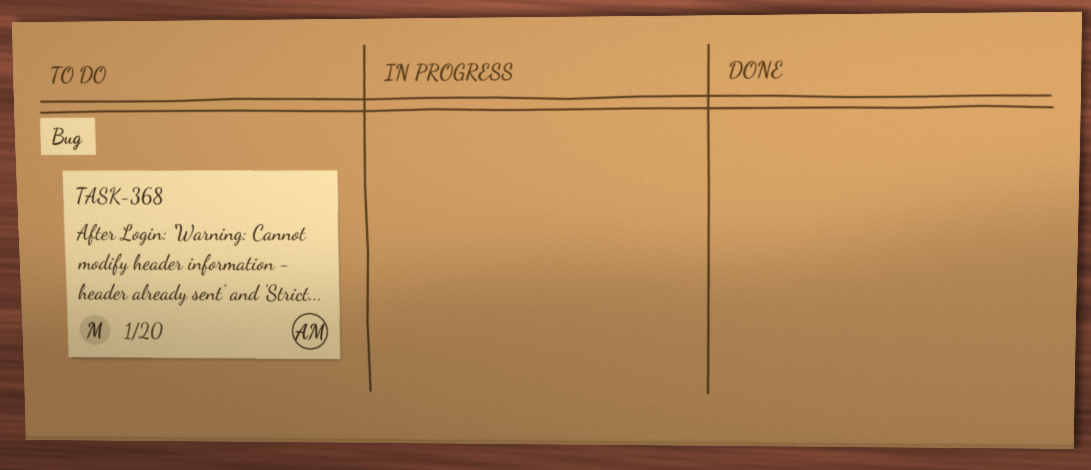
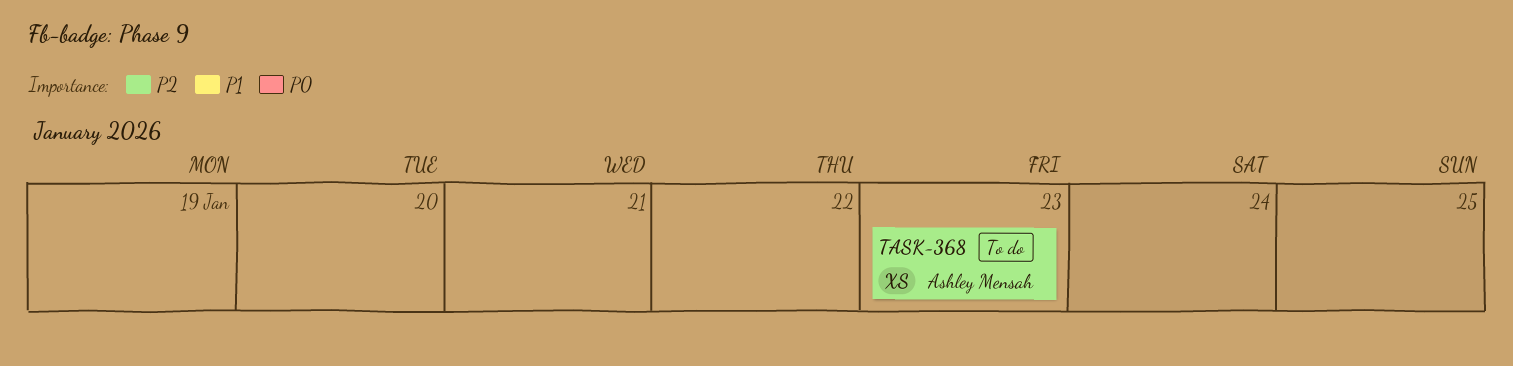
TASK-368, estimate: M -> XS
TASK-368, day: Jan 20 -> Jan 23

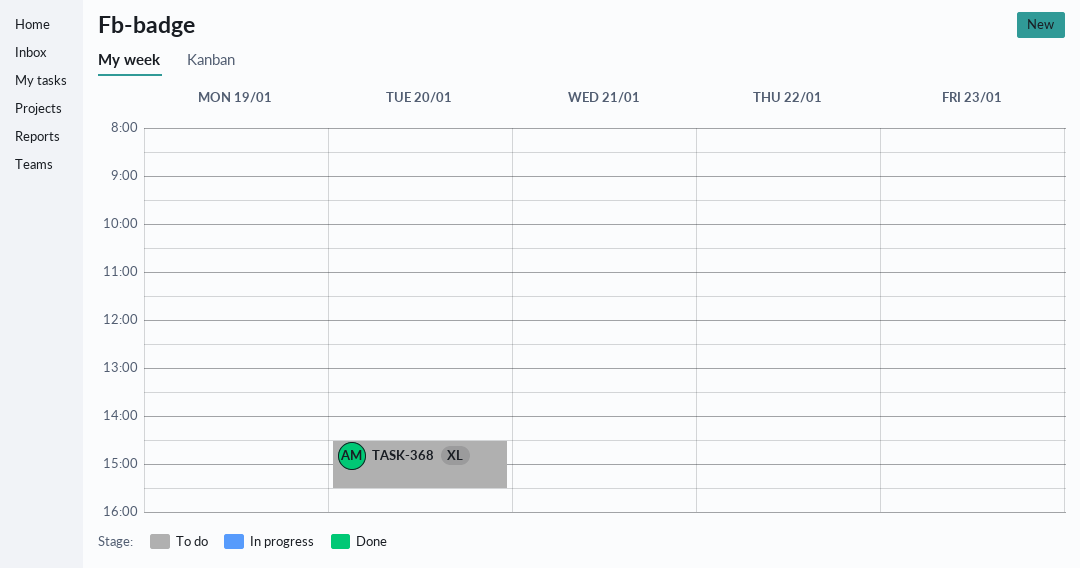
TASK-368, estimate: XS -> XL
TASK-368, day: Jan 23 -> Jan 20

